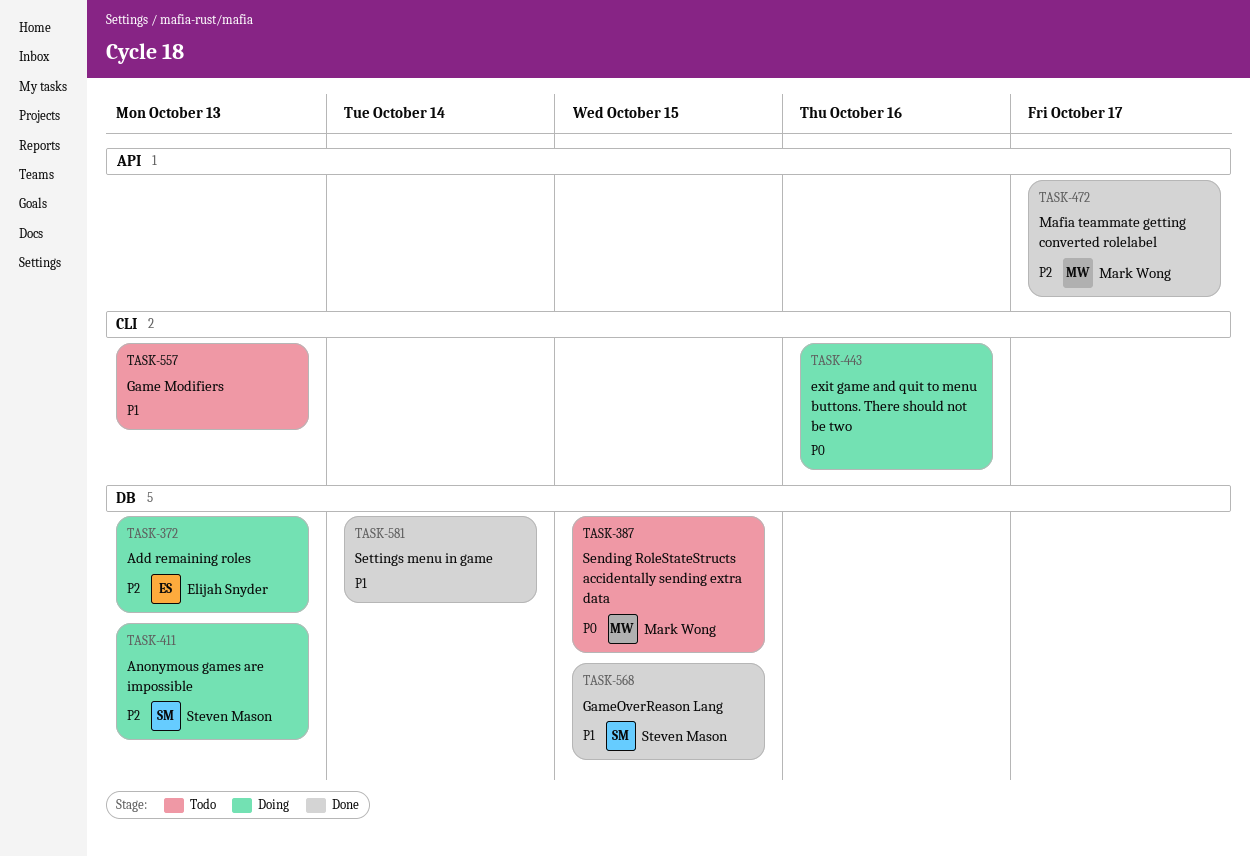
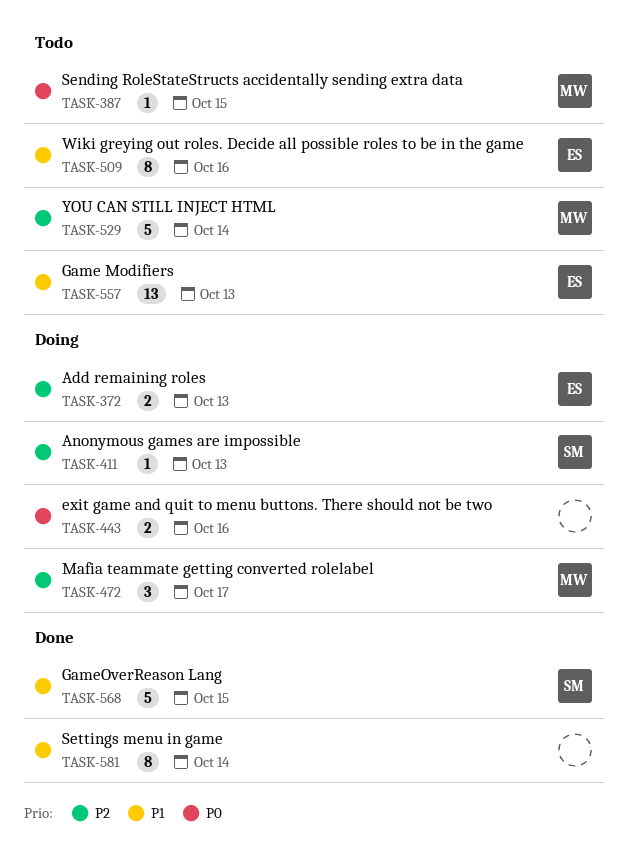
TASK-472, status: Done -> Doing
TASK-509: none -> present
TASK-529: none -> present
TASK-557, owner: none -> Elijah Snyder

